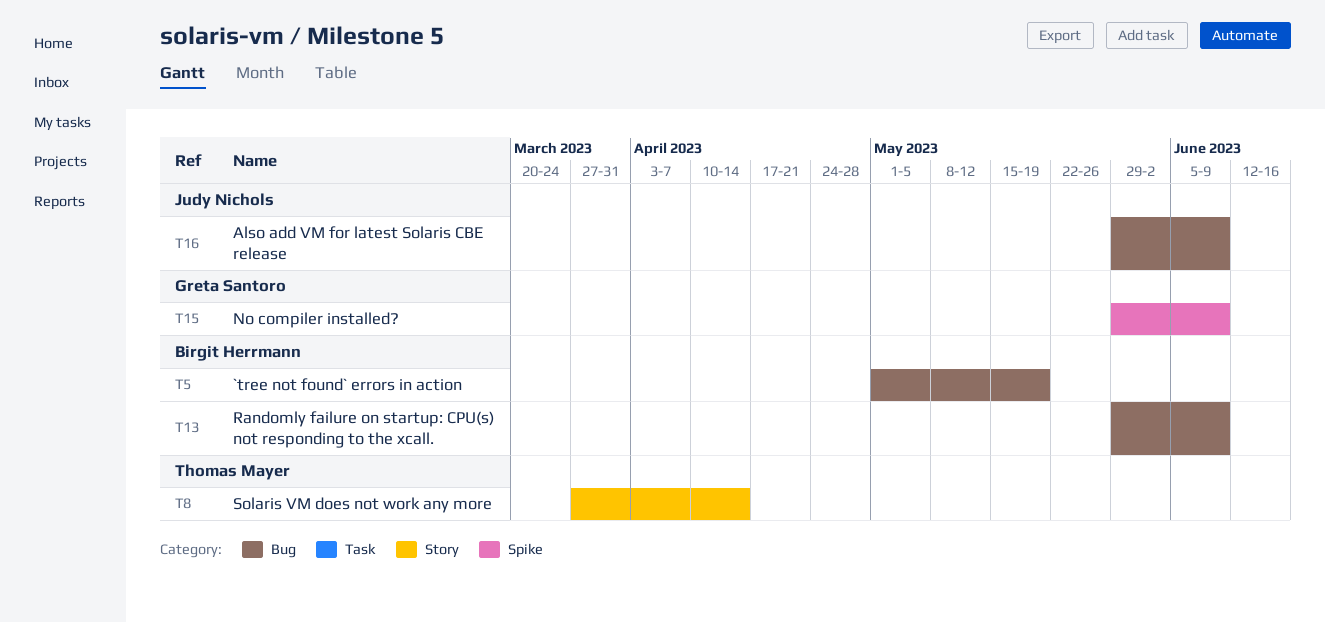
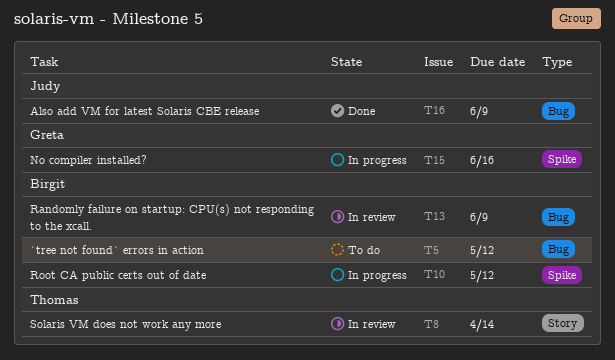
T5, due: May 19 -> May 12
T10: none -> present
T15, due: Jun 9 -> Jun 16

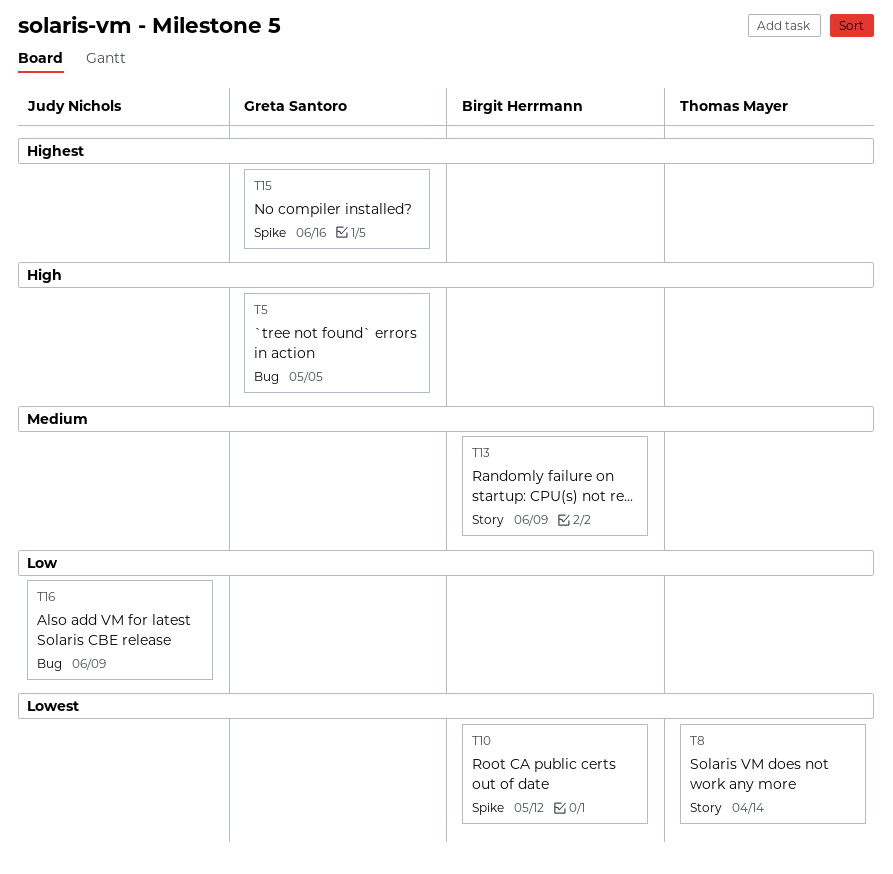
T5, owner: Birgit Herrmann -> Greta Santoro
T5, due: May 12 -> May 5
T13, label: Bug -> Story

